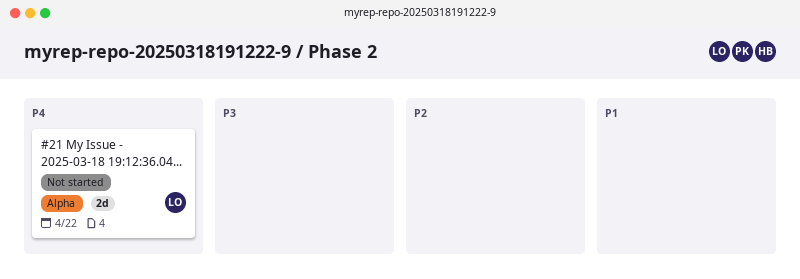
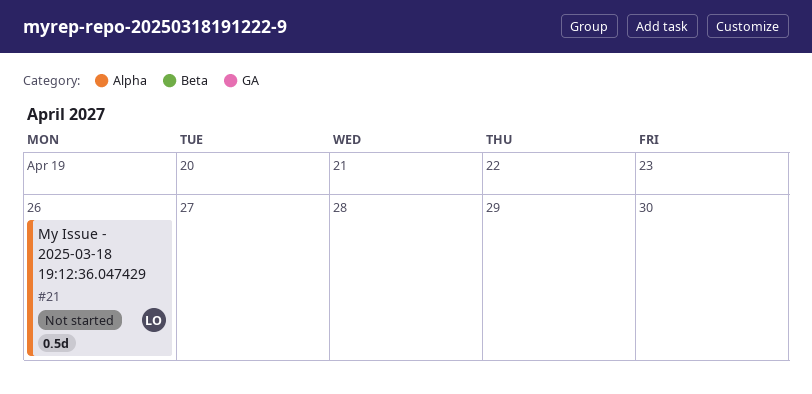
#21, estimate: 2d -> 0.5d
#21, due: Apr 22 -> Apr 26

